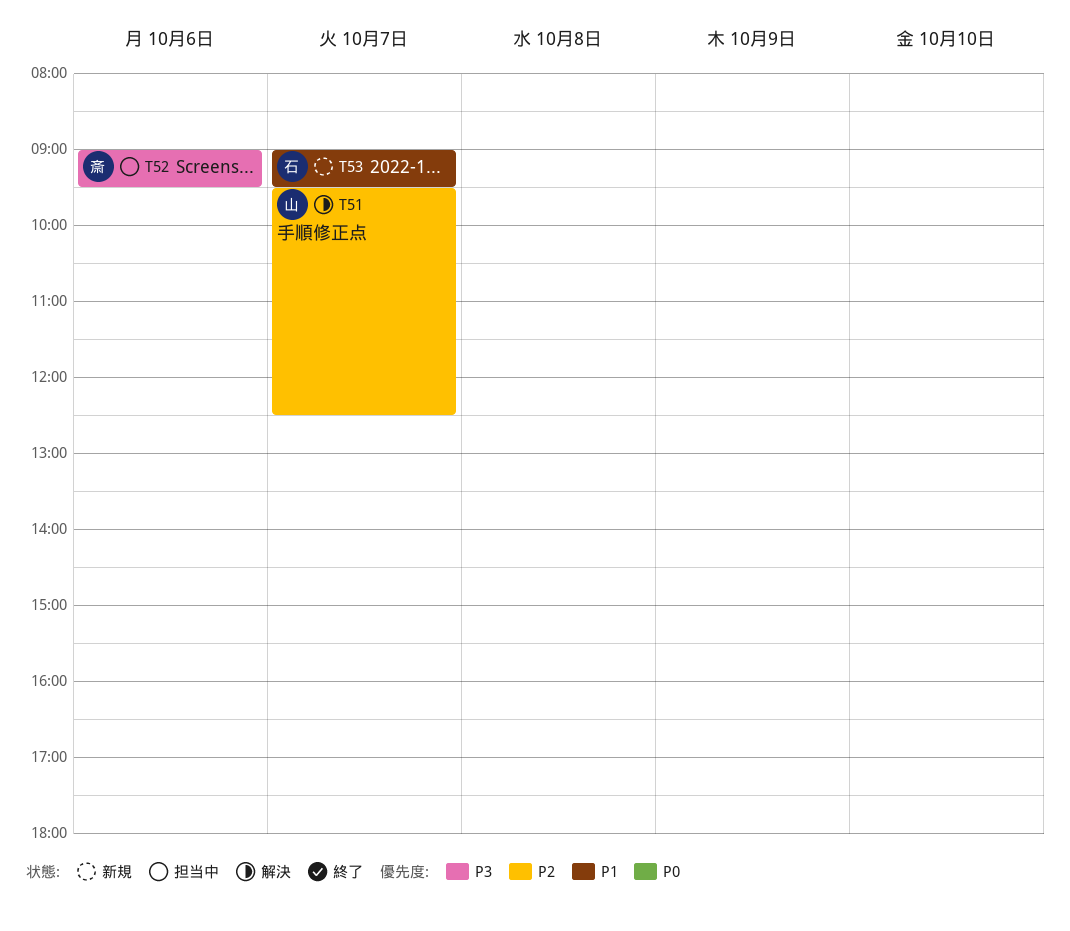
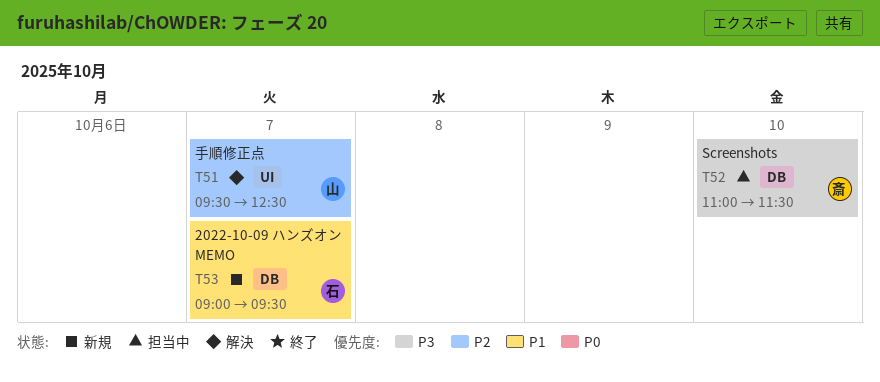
T52, day: Oct 6 -> Oct 10
T52, begins: 09:00 -> 11:00
T52, ends: 09:30 -> 11:30

